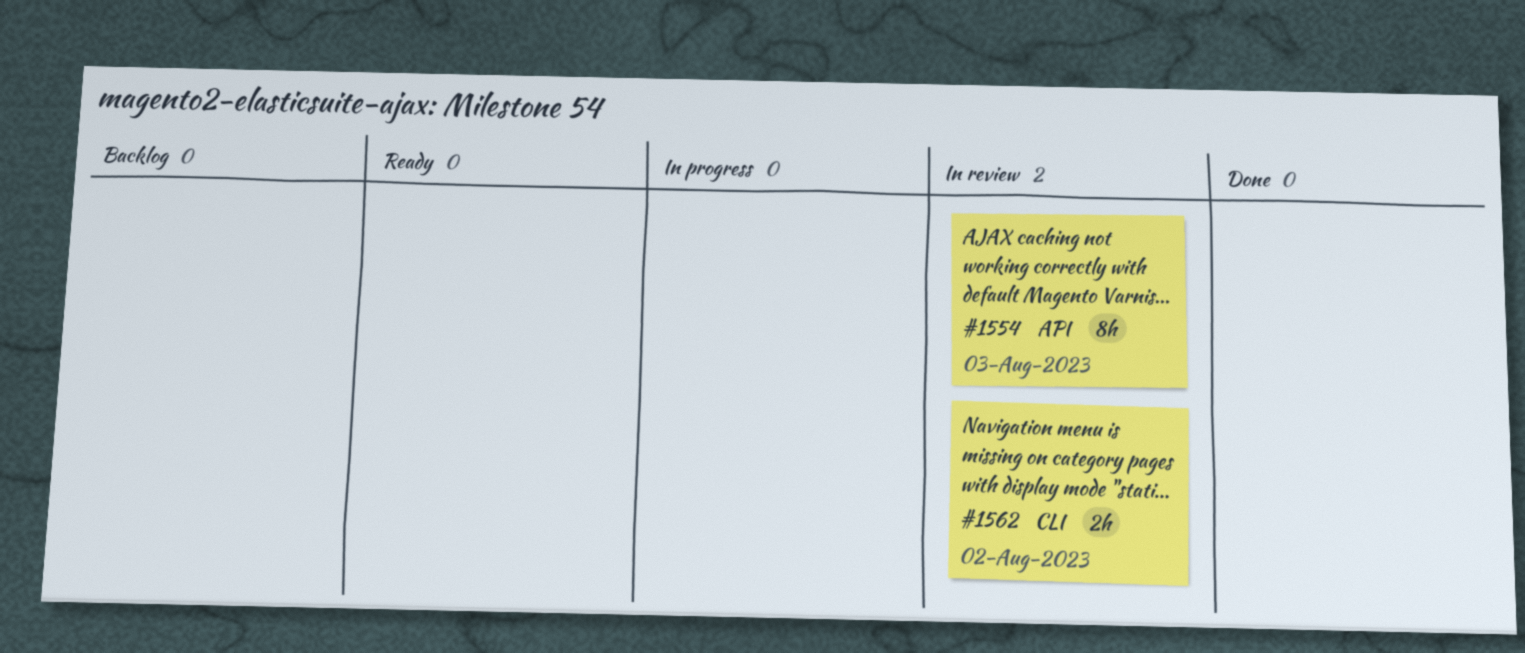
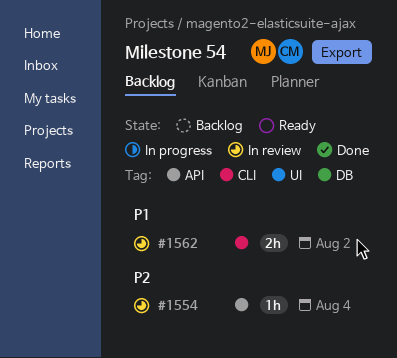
#1554, estimate: 8h -> 1h
#1554, due: Aug 3 -> Aug 4

